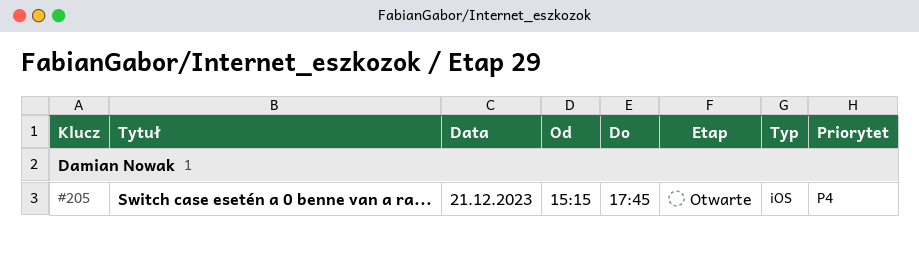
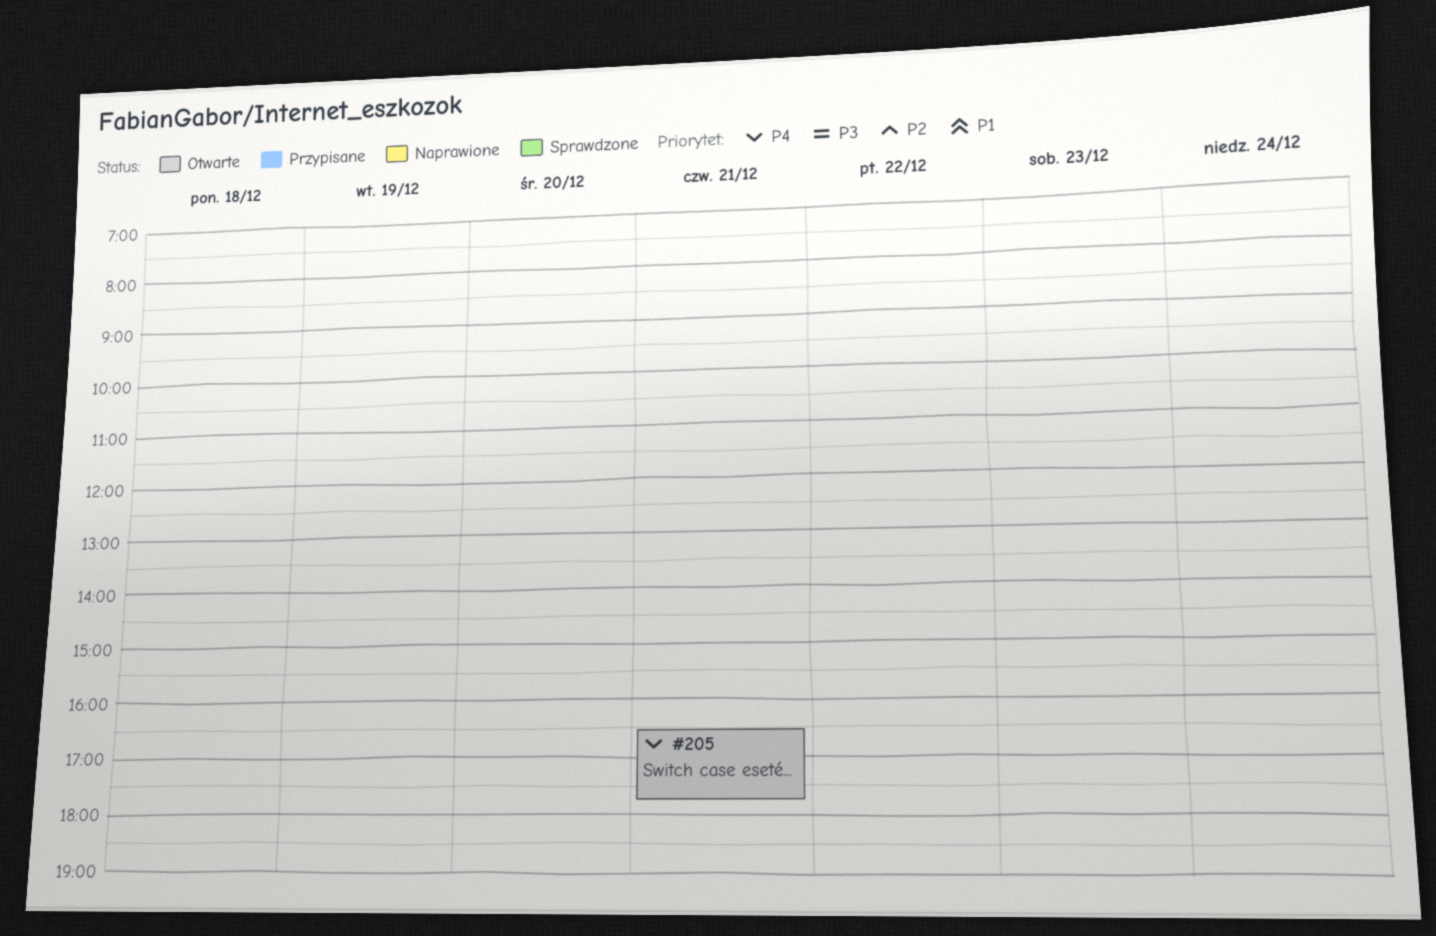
#205, begins: 15:15 -> 16:30

